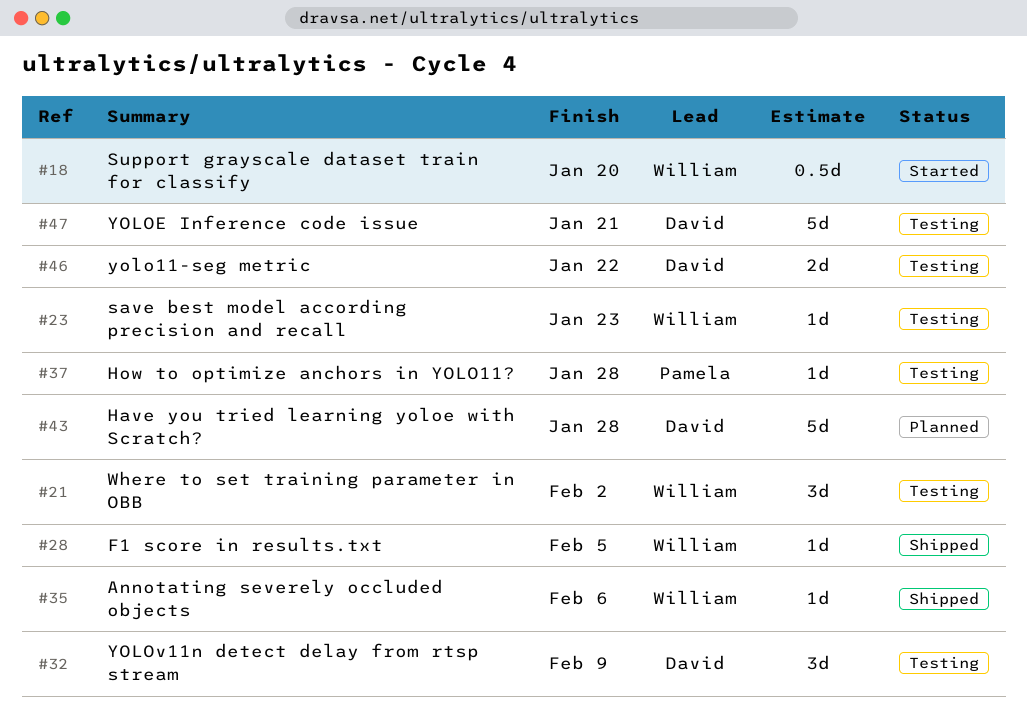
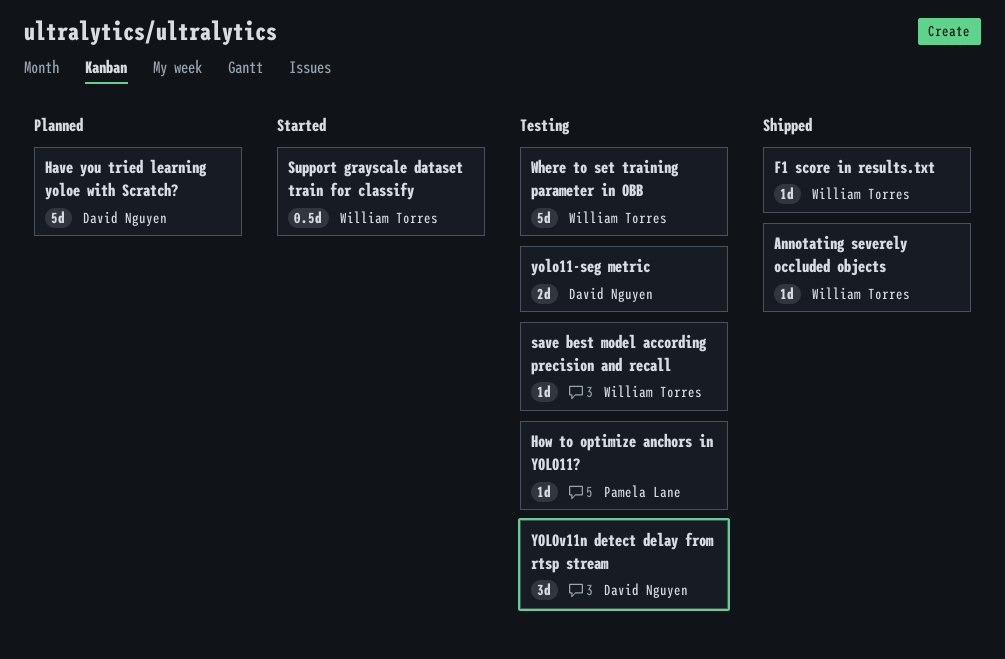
Where to set training parameter in OBB, estimate: 3d -> 5d
YOLOE Inference code issue: present -> none

